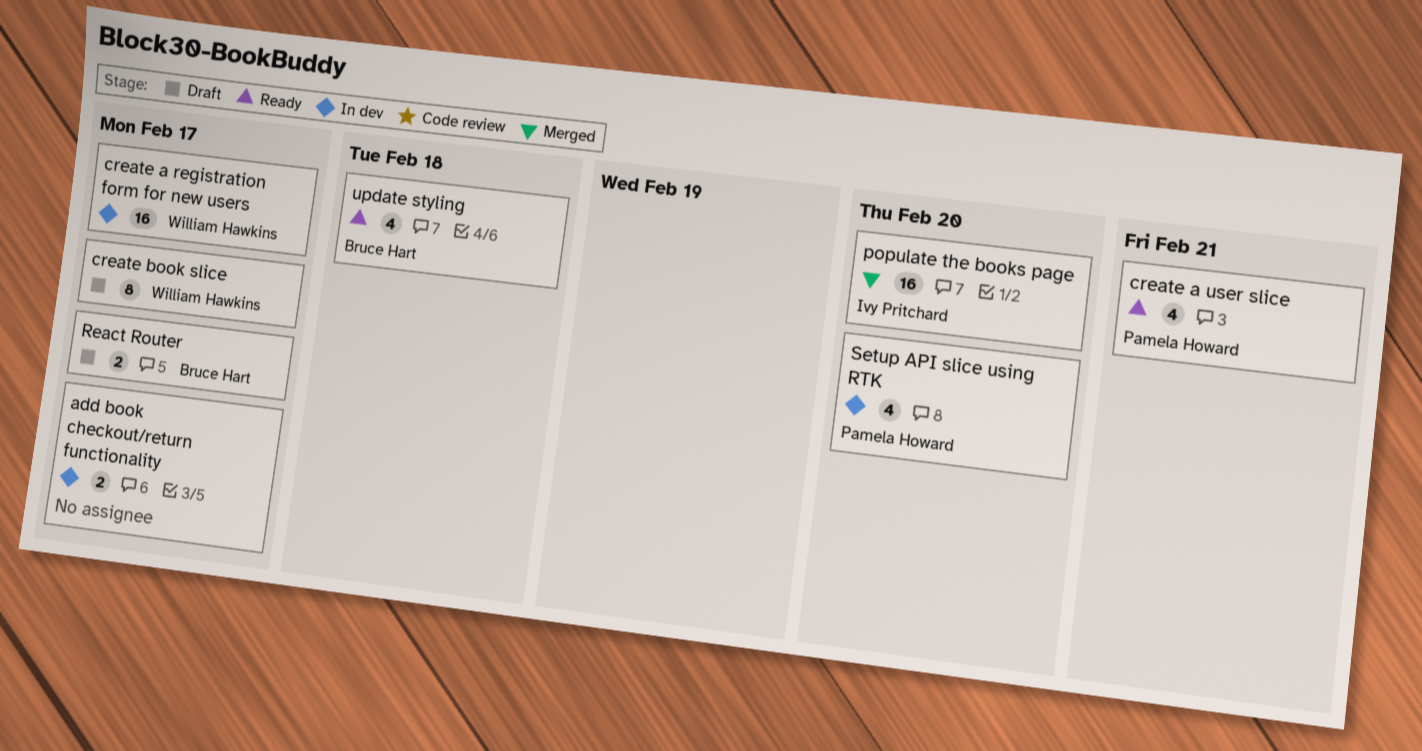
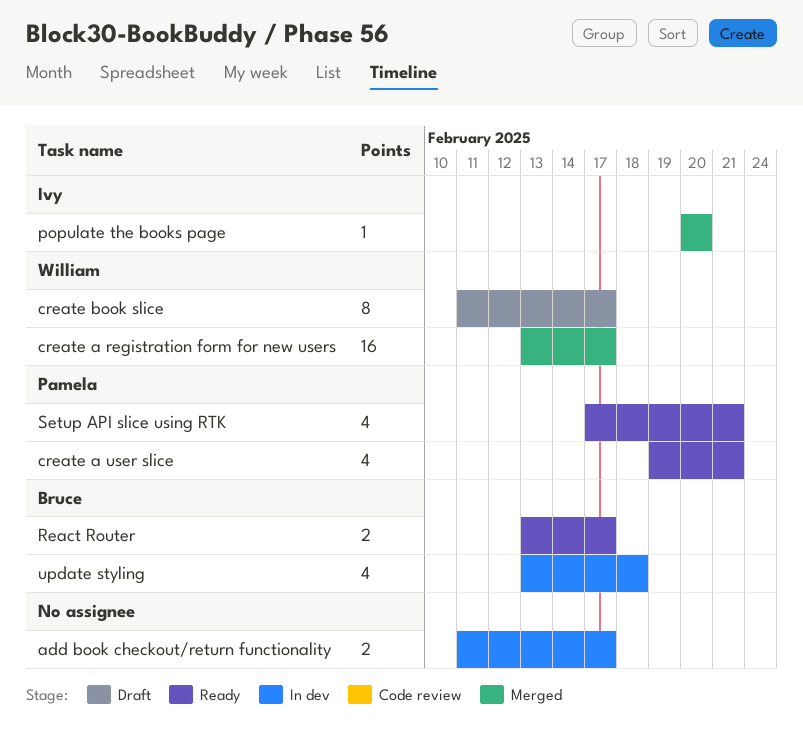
create a registration form for new users, status: In dev -> Merged
populate the books page, estimate: 16 -> 1
React Router, status: Draft -> Ready
Setup API slice using RTK, status: In dev -> Ready
Setup API slice using RTK, due: Feb 20 -> Feb 21
update styling, status: Ready -> In dev

